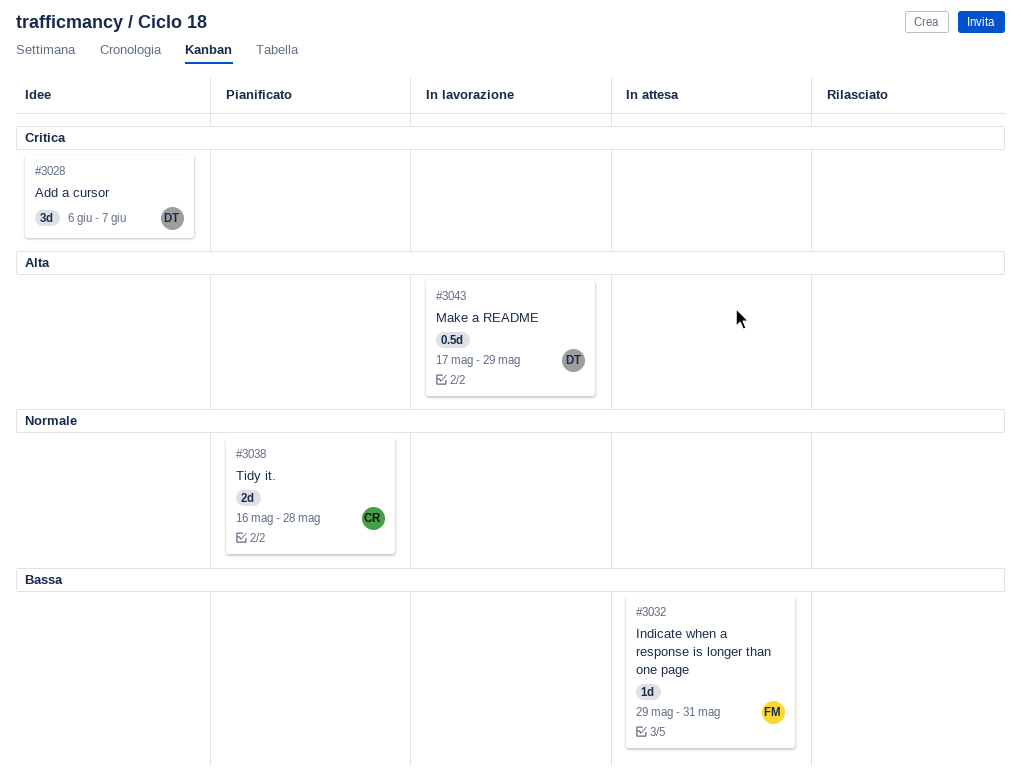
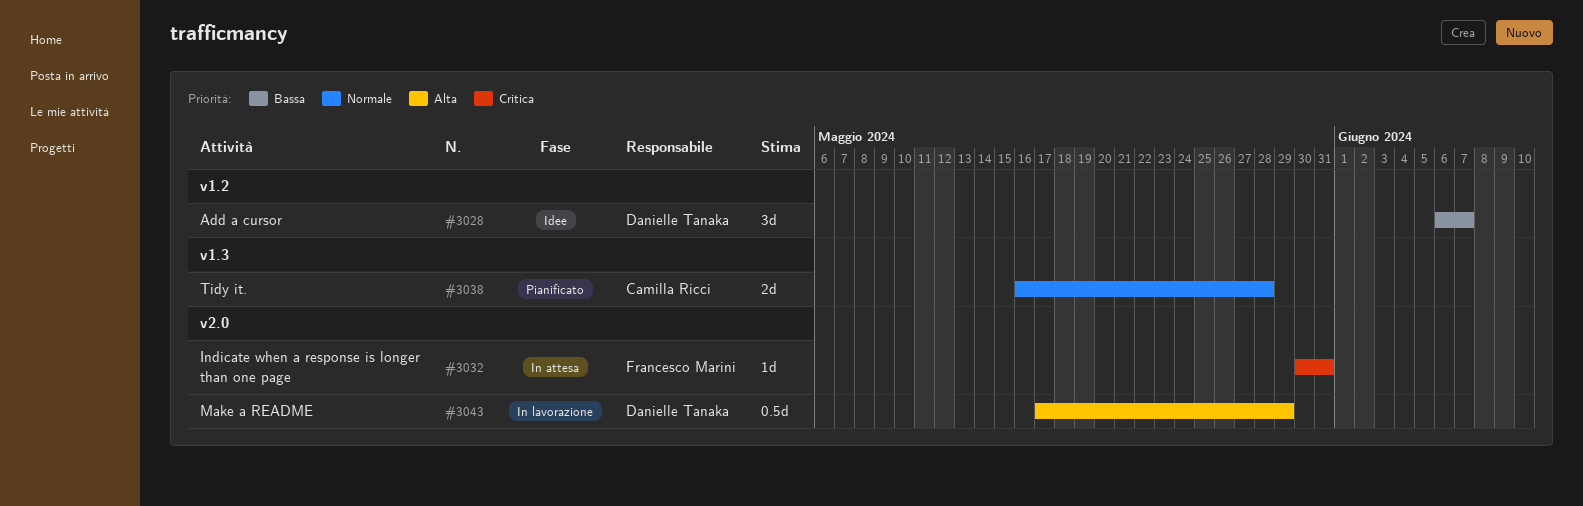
#3028, priority: Critica -> Bassa
#3032, priority: Bassa -> Critica
#3032, start: May 29 -> May 30

